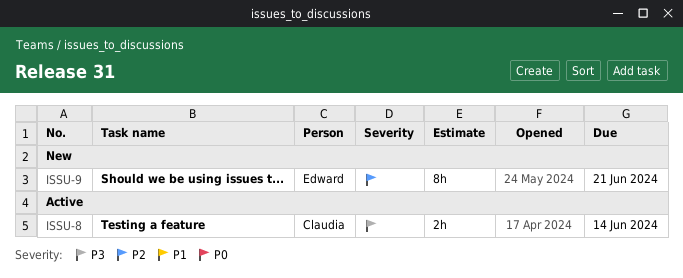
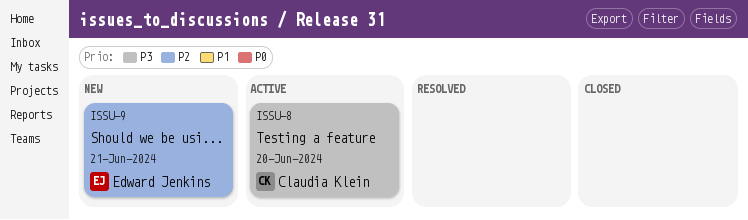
ISSU-8, due: Jun 14 -> Jun 20

